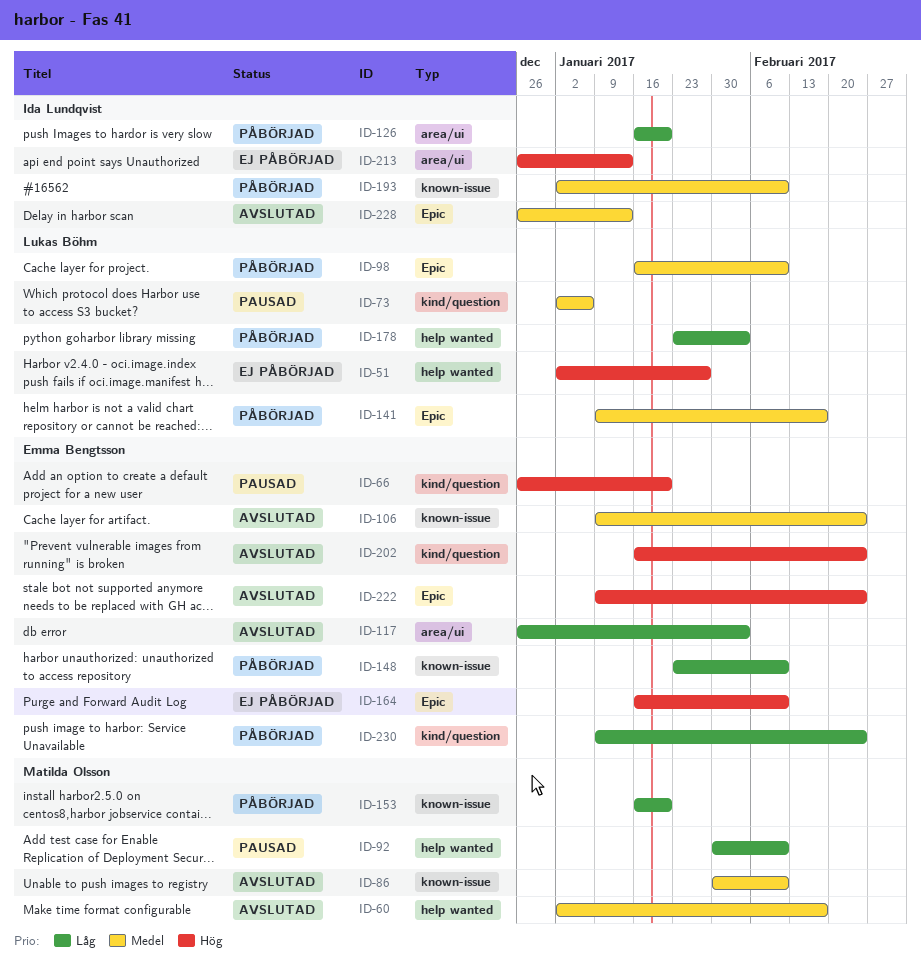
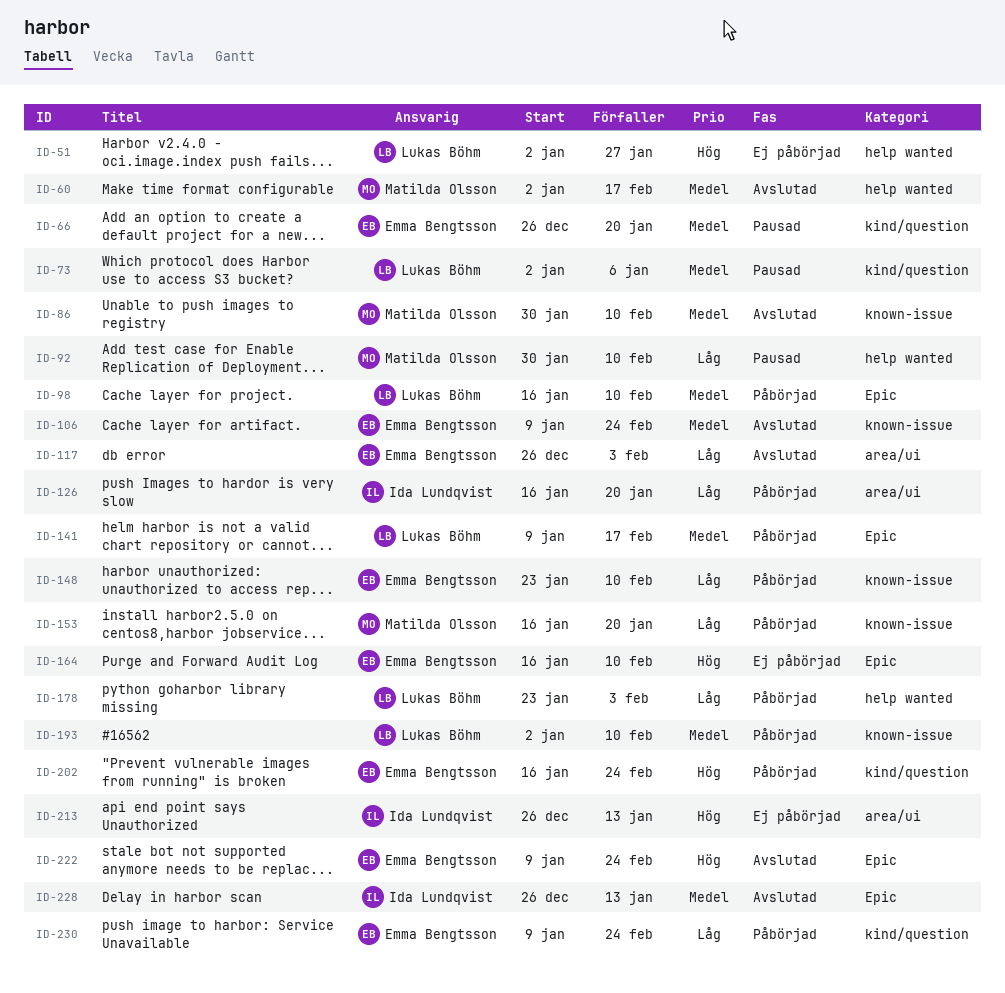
ID-66, priority: Hög -> Medel
ID-193, owner: Ida Lundqvist -> Lukas Böhm
ID-202, status: Avslutad -> Påbörjad

